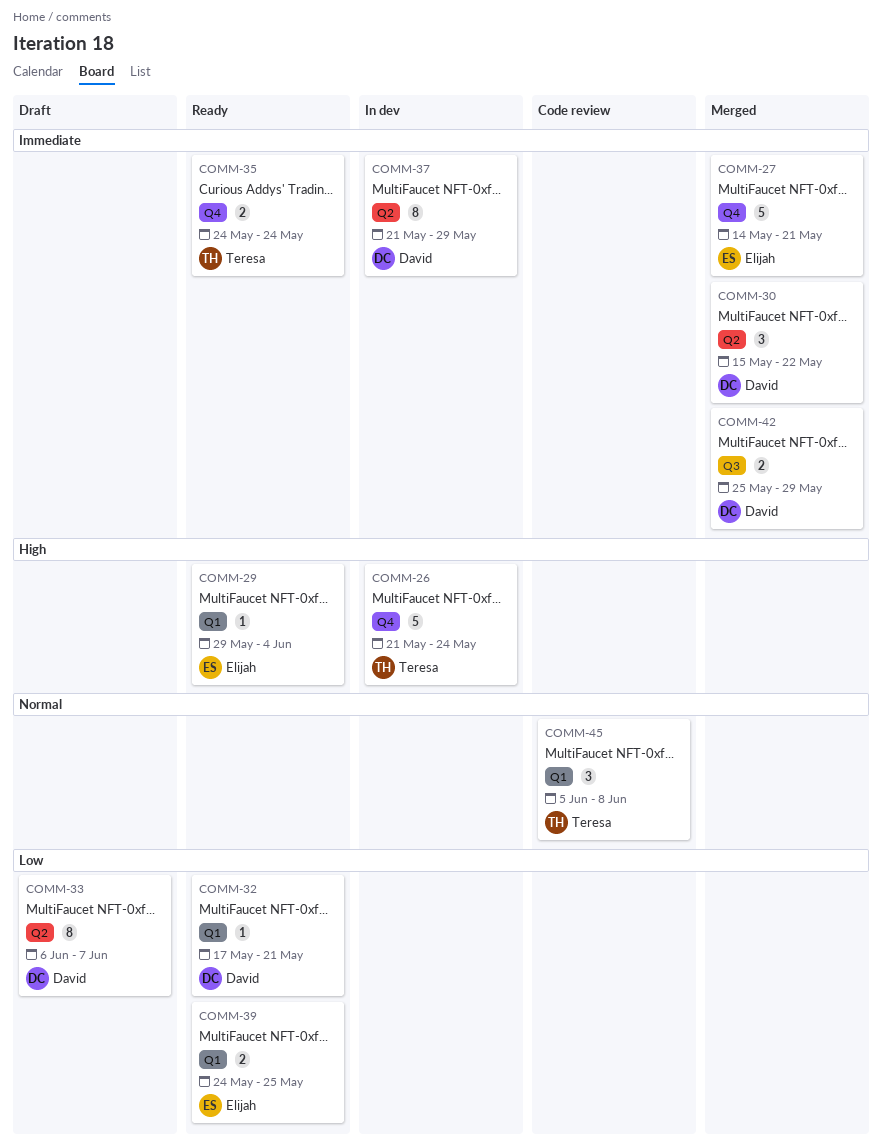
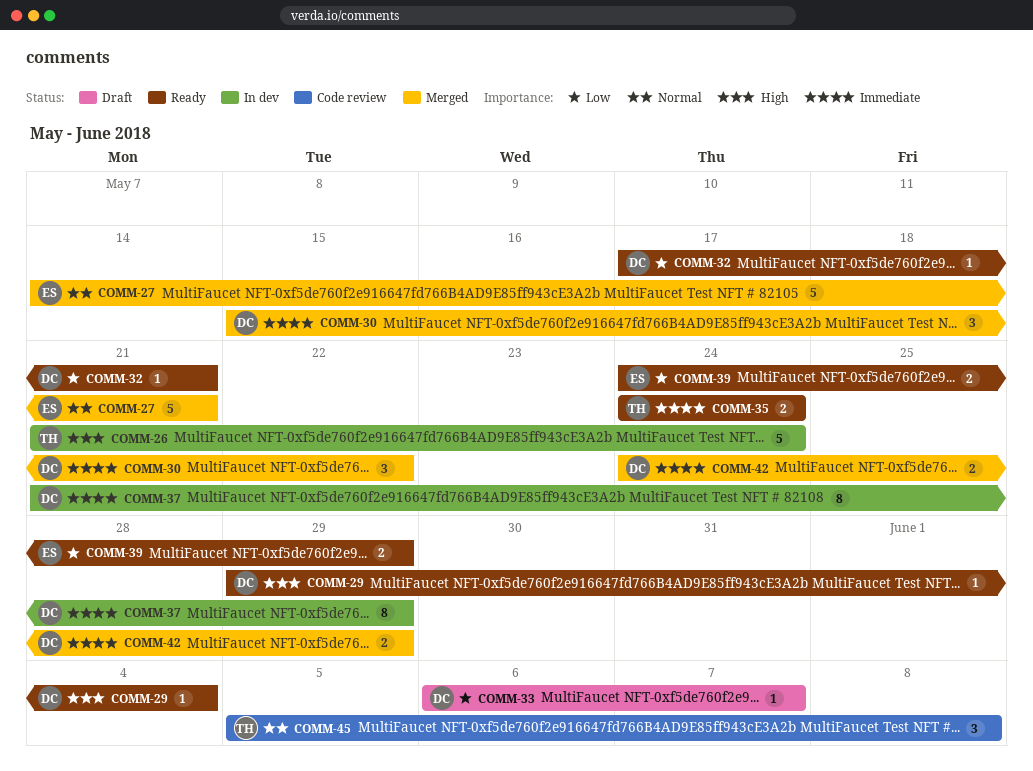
COMM-27, priority: Immediate -> Normal
COMM-29, owner: Elijah -> David
COMM-33, estimate: 8 -> 1
COMM-39, due: May 25 -> May 29
COMM-42, start: May 25 -> May 24

